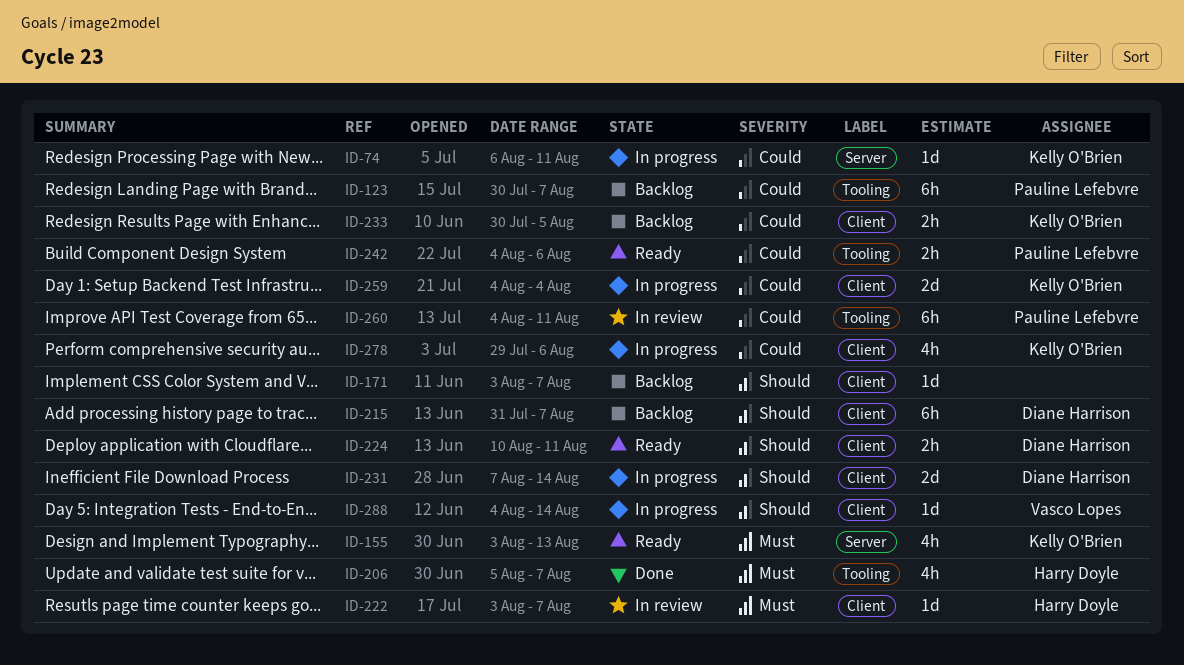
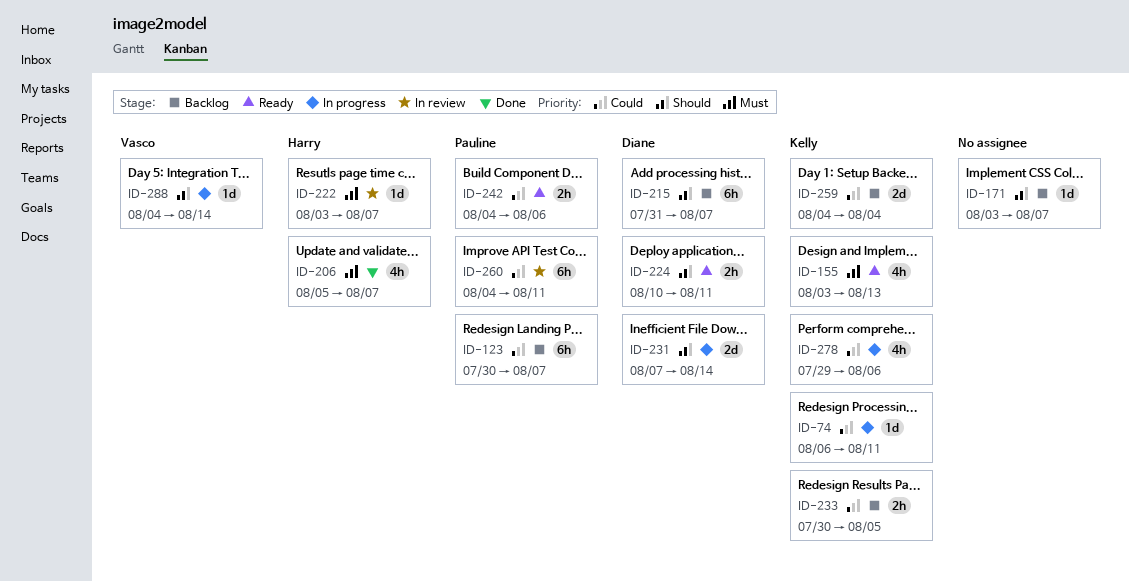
ID-259, status: In progress -> Backlog

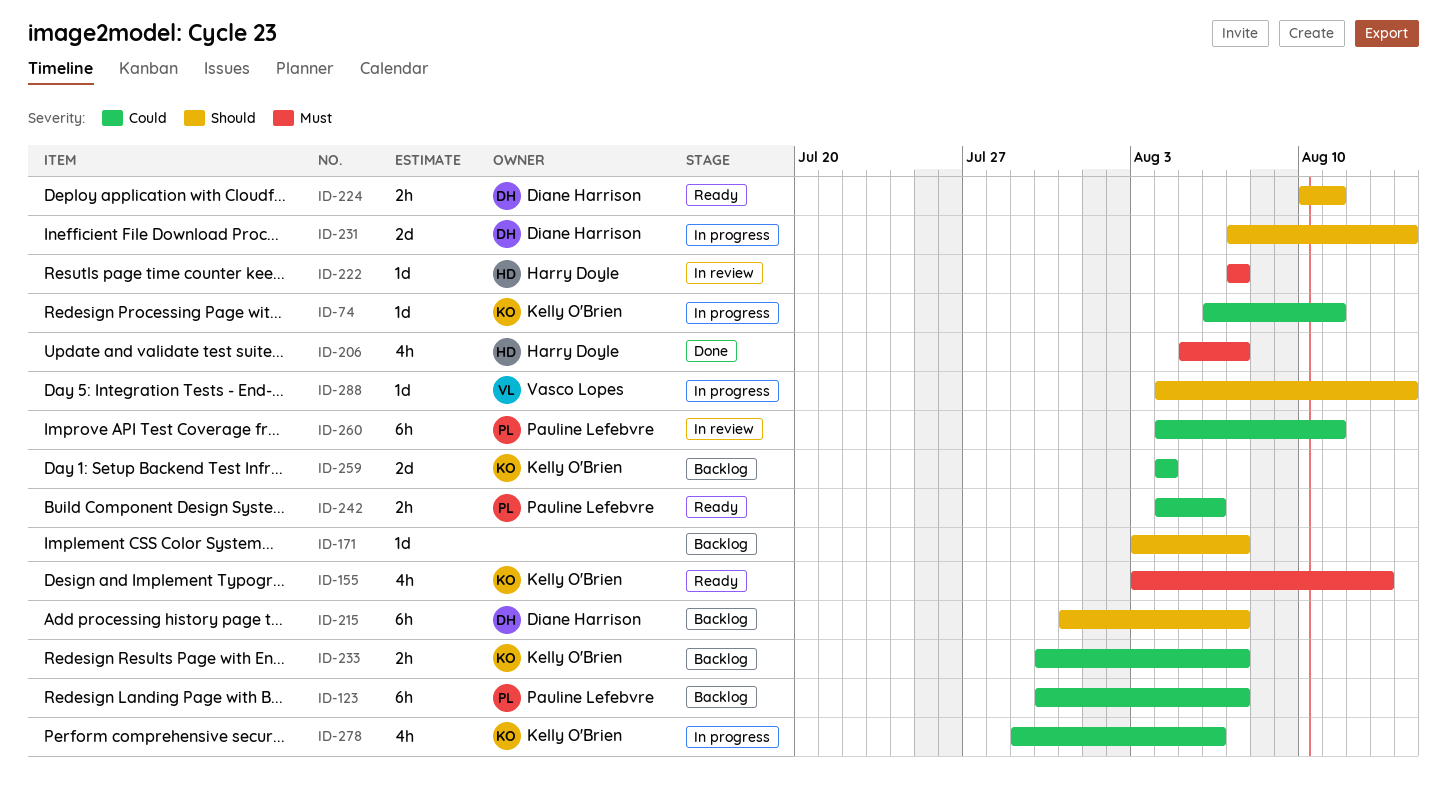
ID-222, start: Aug 3 -> Aug 7
ID-233, due: Aug 5 -> Aug 7

